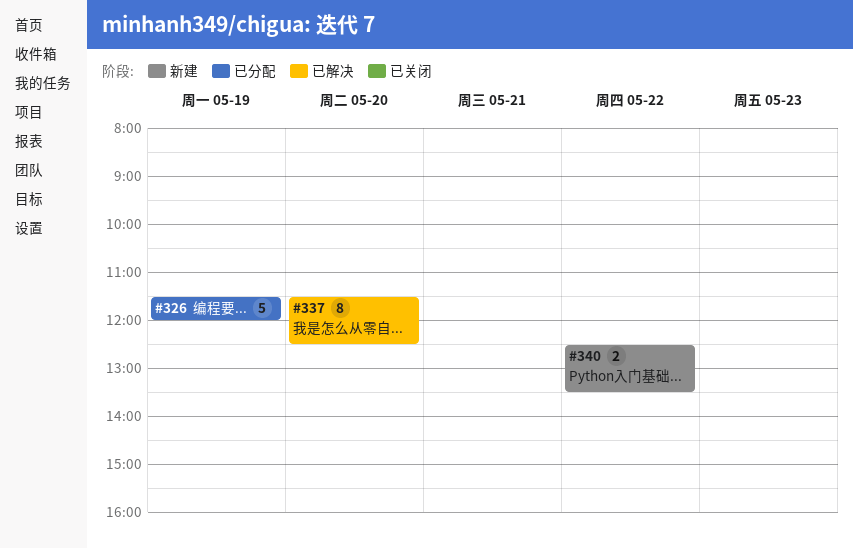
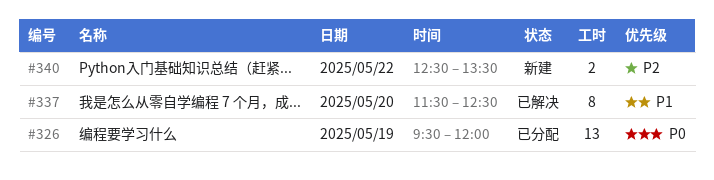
#326, estimate: 5 -> 13
#326, begins: 11:30 -> 09:30

